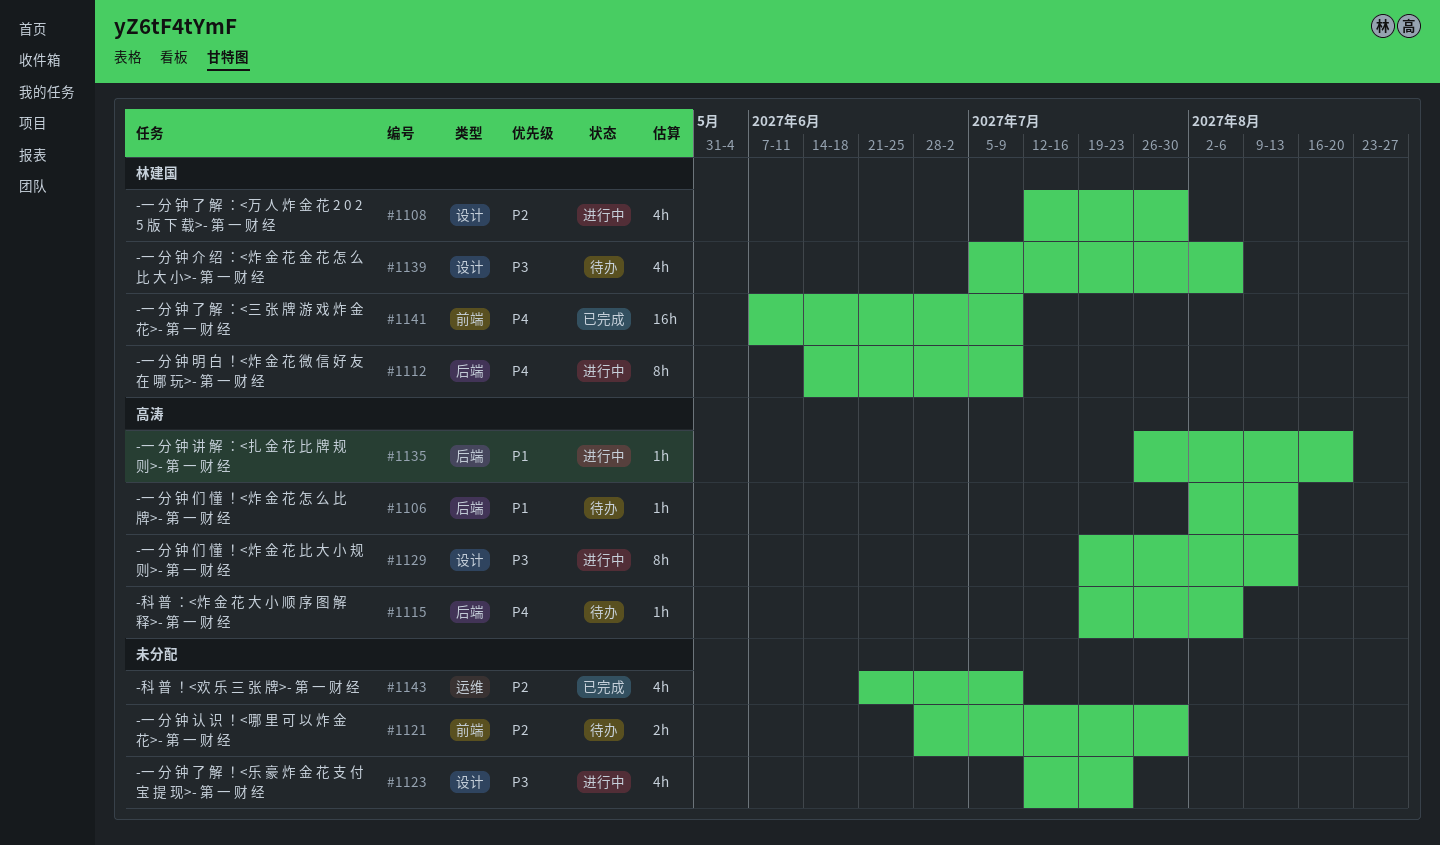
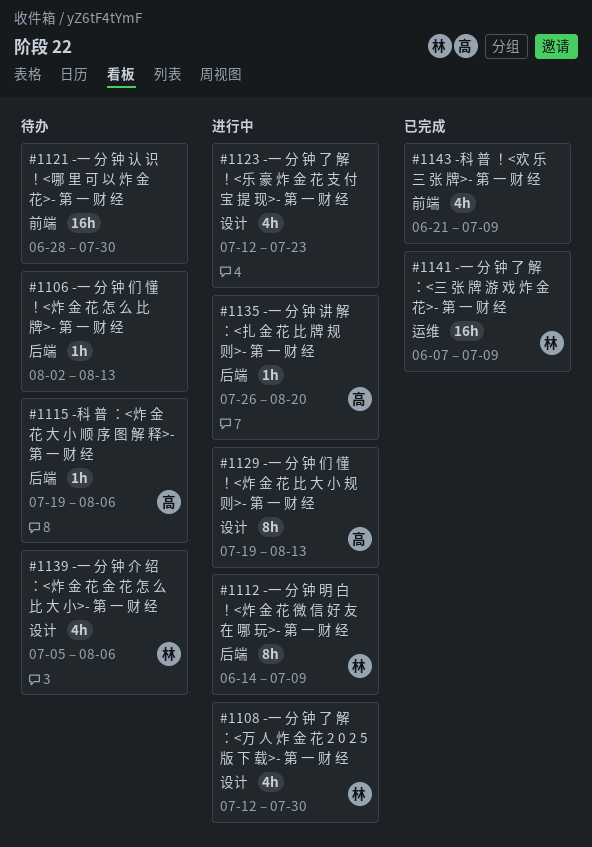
#1106, owner: 高涛 -> none
#1121, estimate: 2h -> 16h
#1141, label: 前端 -> 运维
#1143, label: 运维 -> 前端

